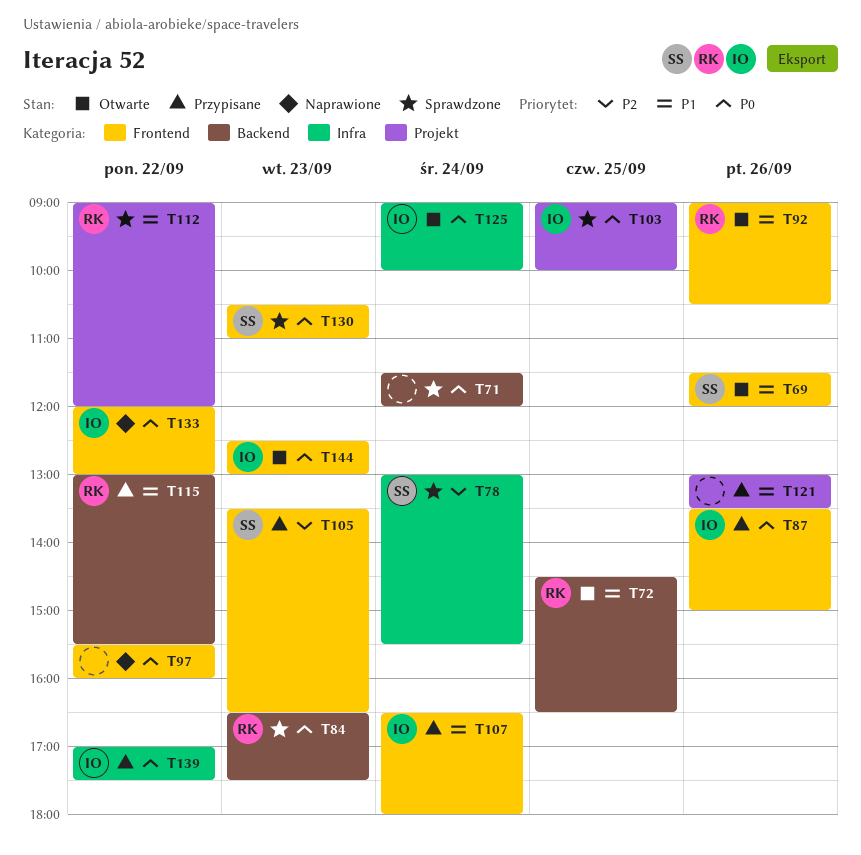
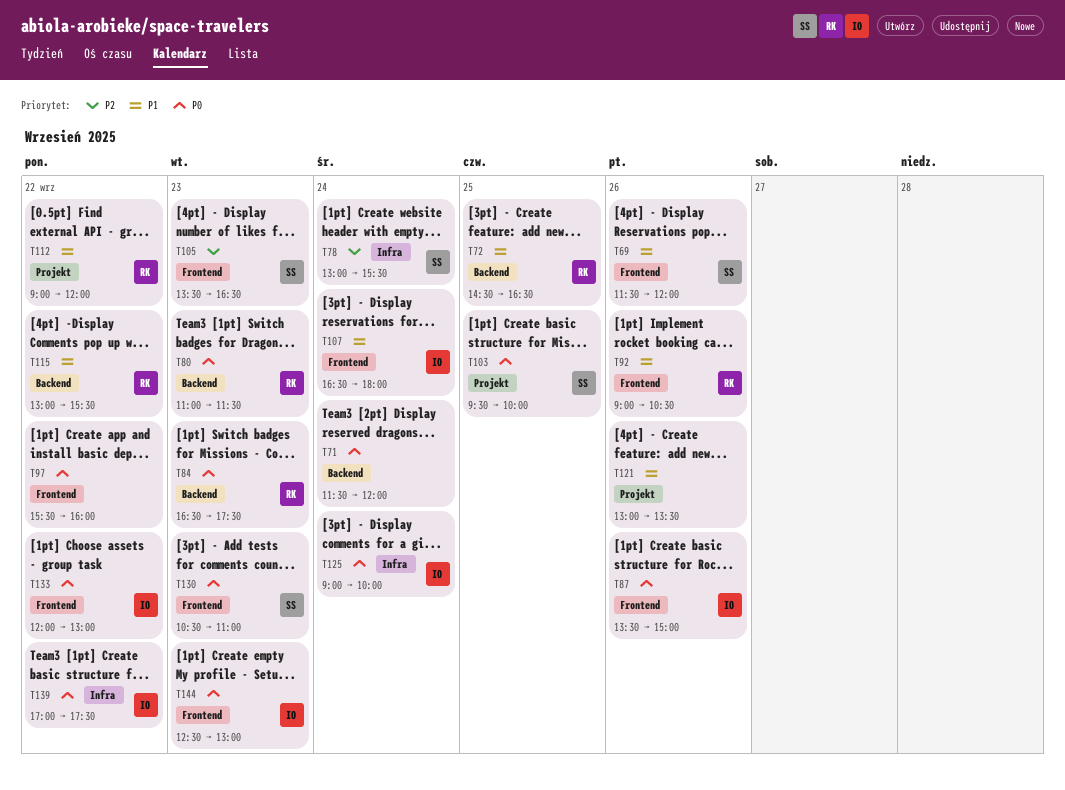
T80: none -> present
T103, owner: IO -> SS
T103, begins: 09:00 -> 09:30

